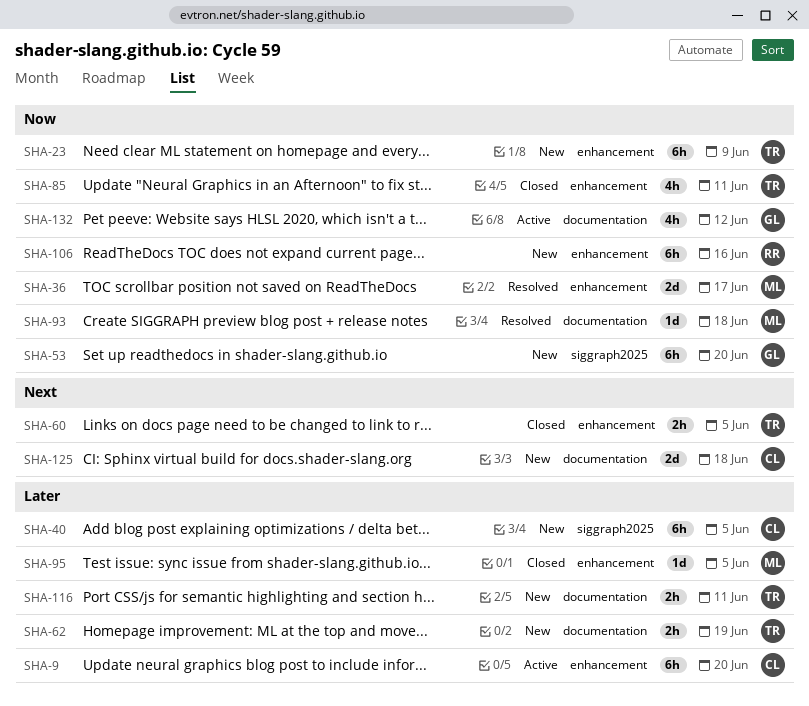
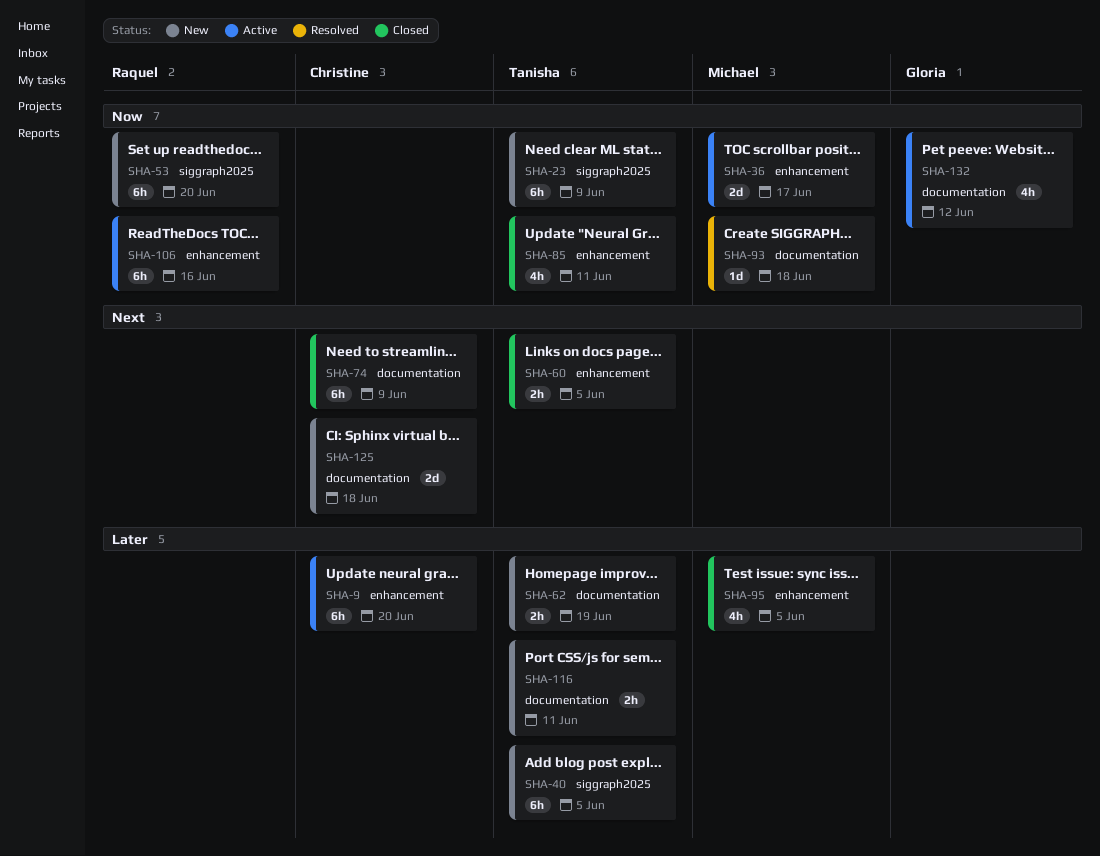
SHA-23, label: enhancement -> siggraph2025
SHA-36, status: Resolved -> Active
SHA-40, owner: Christine -> Tanisha
SHA-53, owner: Gloria -> Raquel
SHA-74: none -> present
SHA-95, estimate: 1d -> 4h
SHA-106, status: New -> Active

